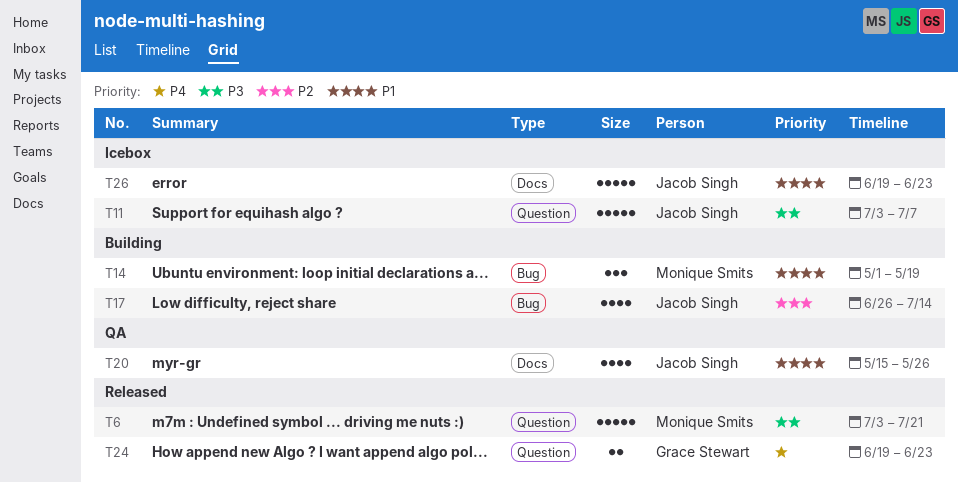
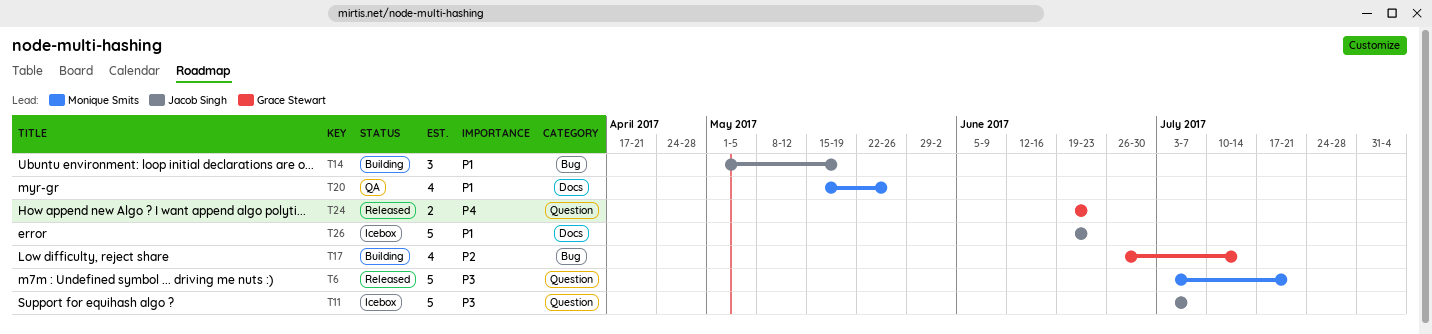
T14, owner: Monique Smits -> Jacob Singh
T17, owner: Jacob Singh -> Grace Stewart
T20, owner: Jacob Singh -> Monique Smits

